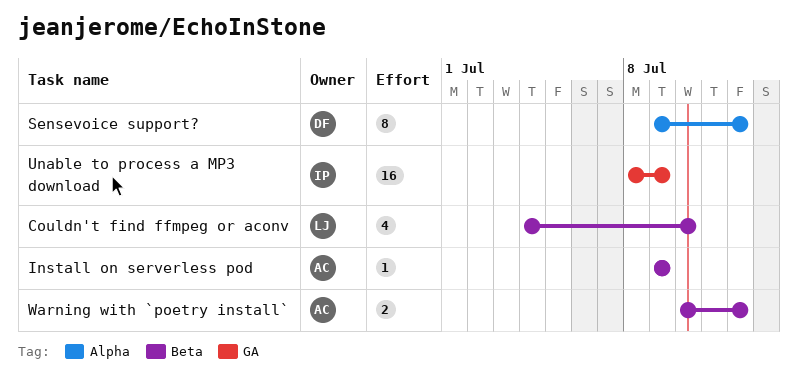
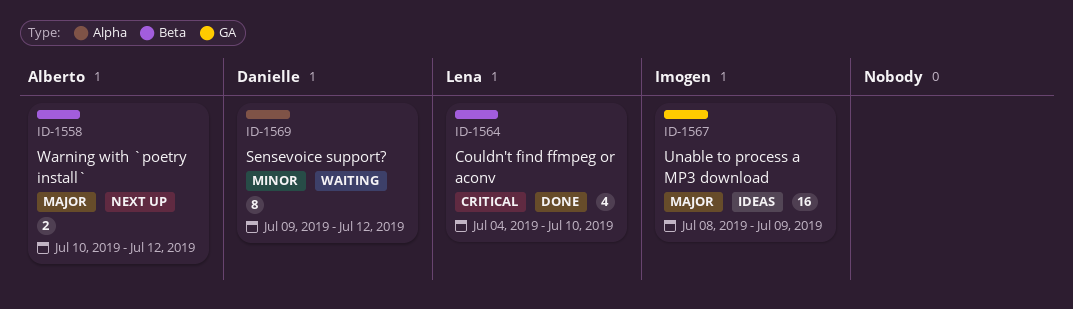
Install on serverless pod: present -> none

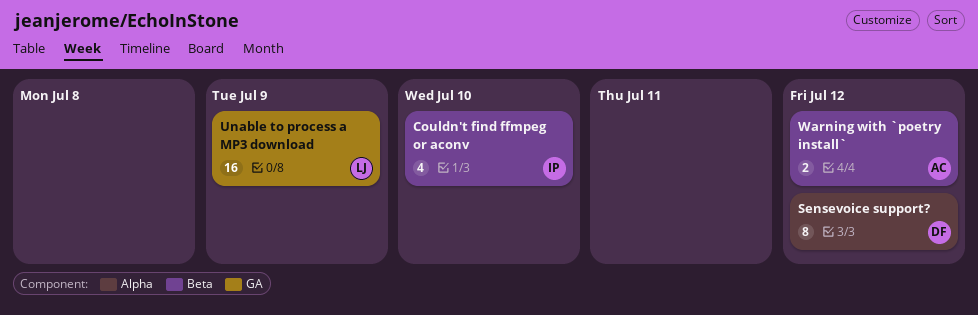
Couldn't find ffmpeg or aconv, owner: Lena -> Imogen
Unable to process a MP3 download, owner: Imogen -> Lena

